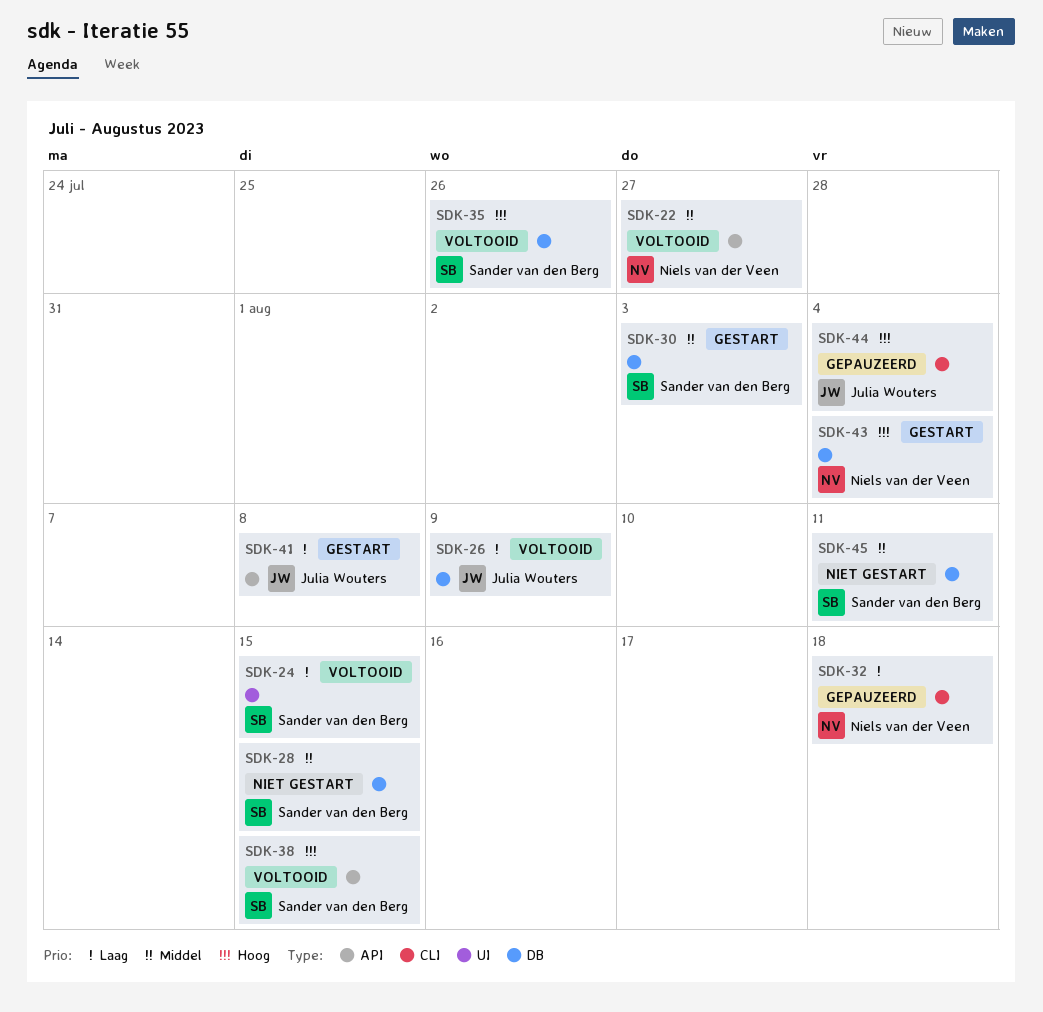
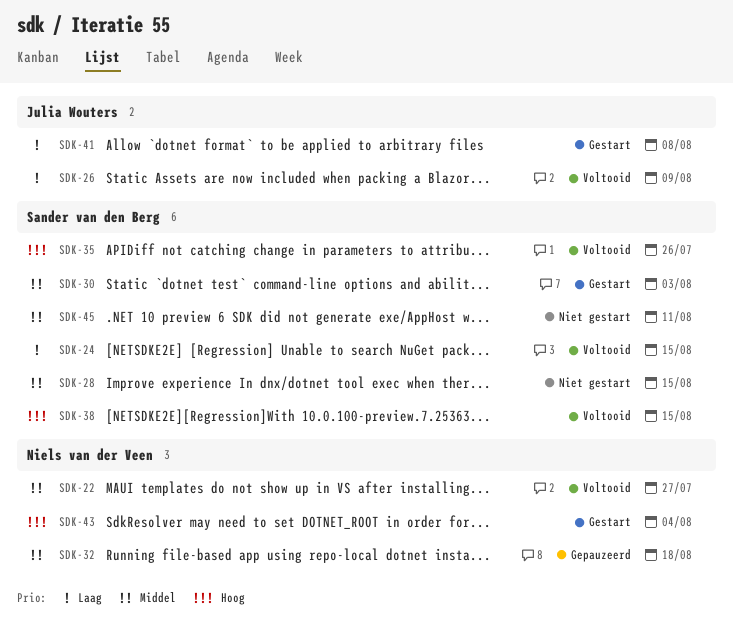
SDK-32, priority: Laag -> Middel
SDK-44: present -> none

